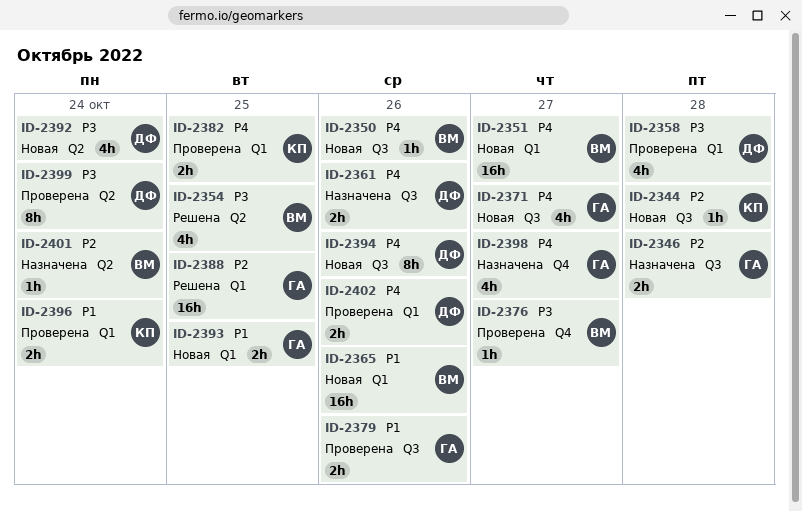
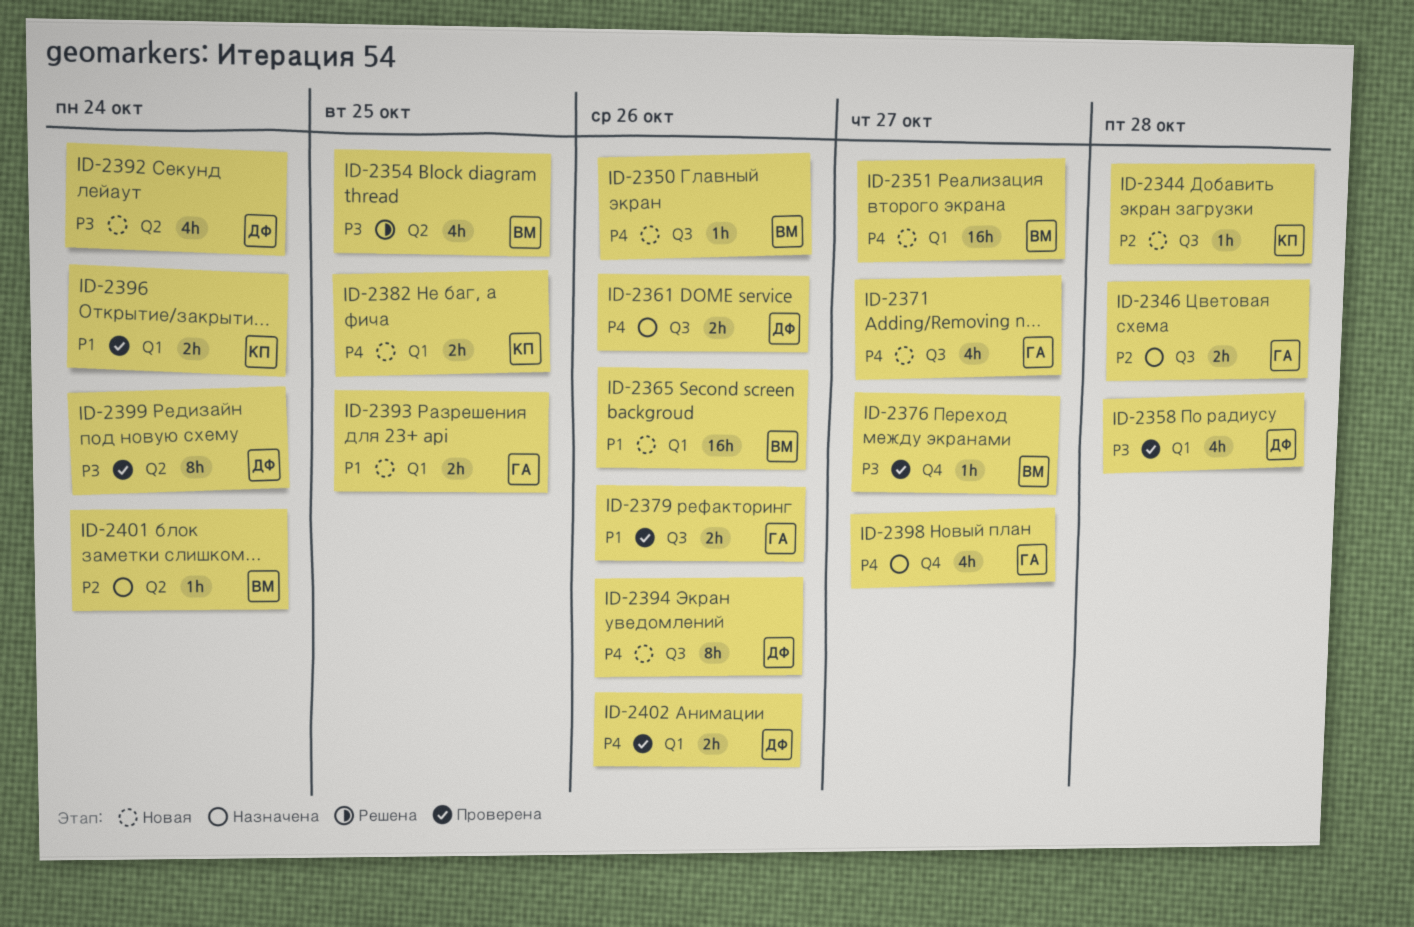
ID-2382, status: Проверена -> Новая
ID-2388: present -> none

